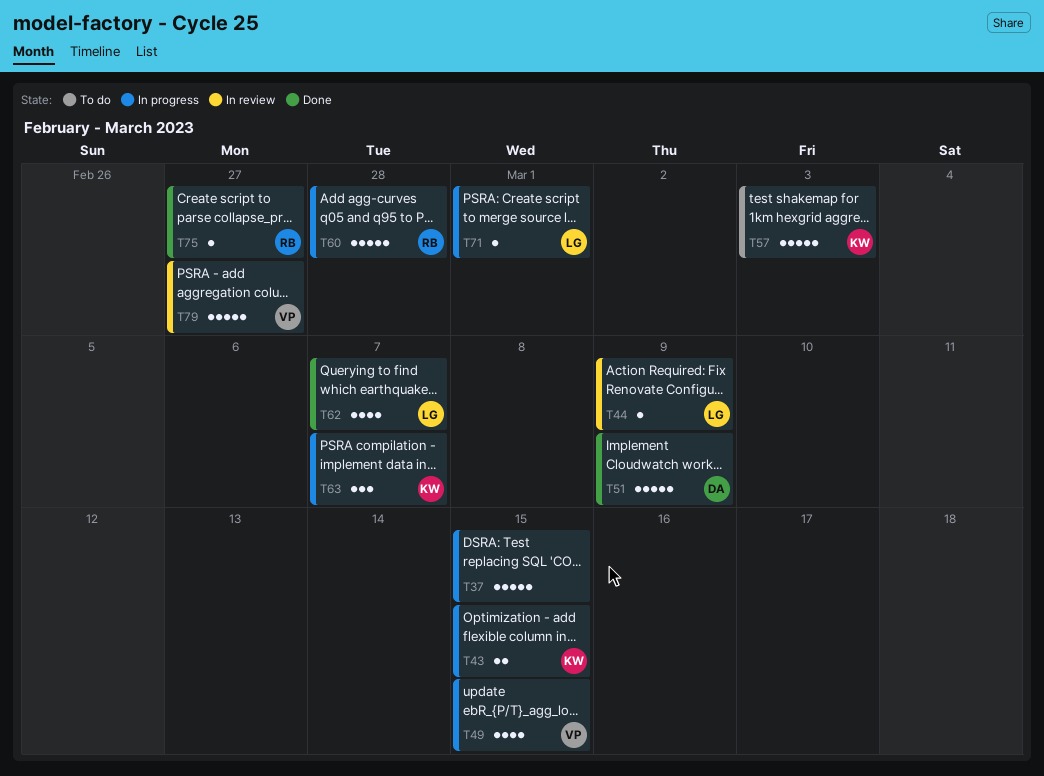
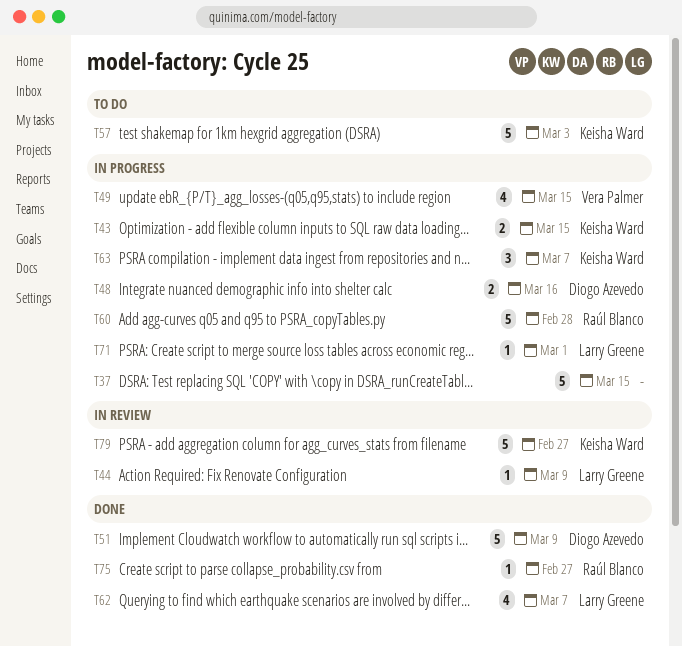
T48: none -> present
T79, owner: Vera Palmer -> Keisha Ward

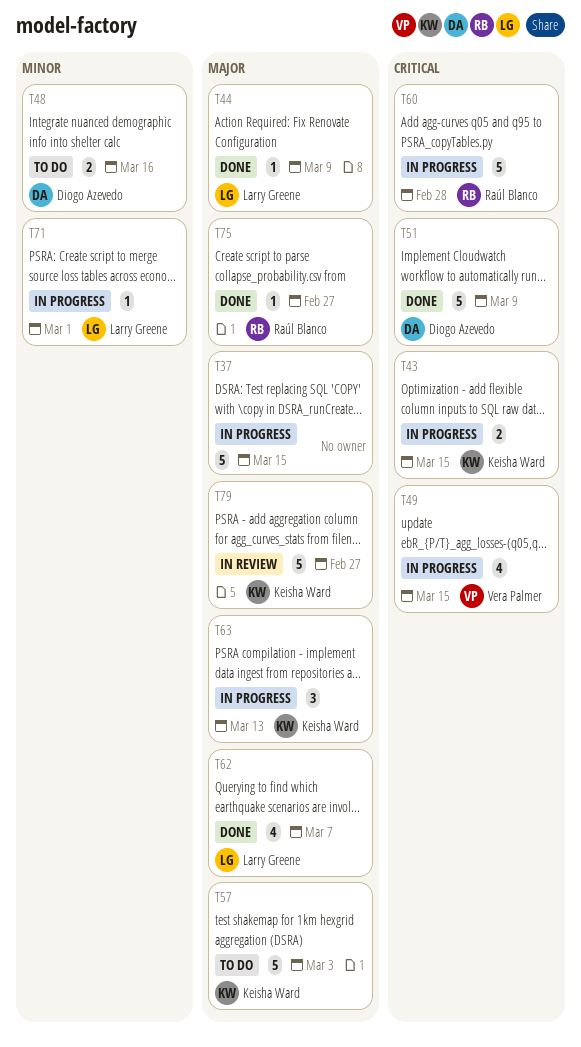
T44, status: In review -> Done
T48, status: In progress -> To do
T63, due: Mar 7 -> Mar 13

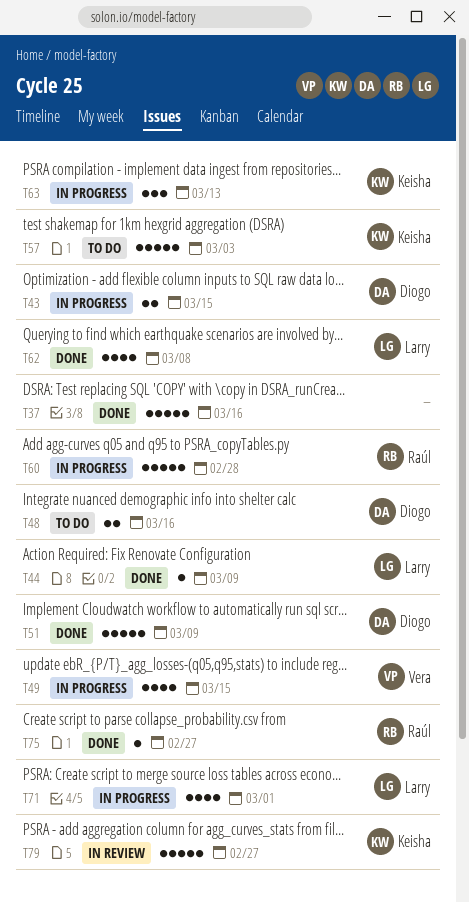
T37, status: In progress -> Done
T37, due: Mar 15 -> Mar 16
T43, owner: Keisha Ward -> Diogo Azevedo
T62, due: Mar 7 -> Mar 8
T71, estimate: 1 -> 4

